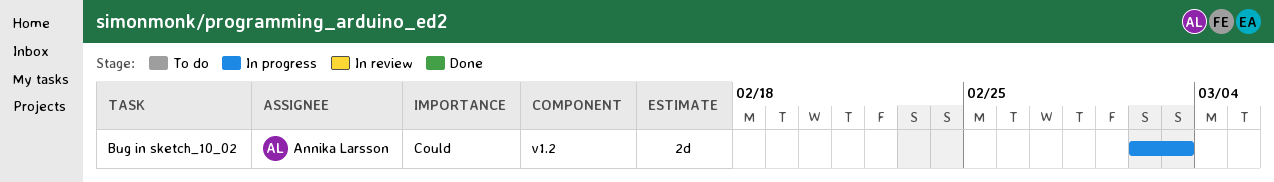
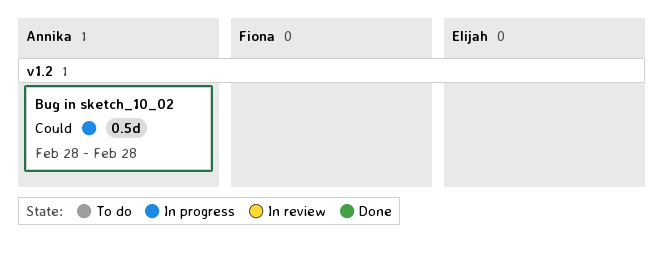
Bug in sketch_10_02, estimate: 2d -> 0.5d
Bug in sketch_10_02, start: Mar 2 -> Feb 28
Bug in sketch_10_02, due: Mar 3 -> Feb 28

